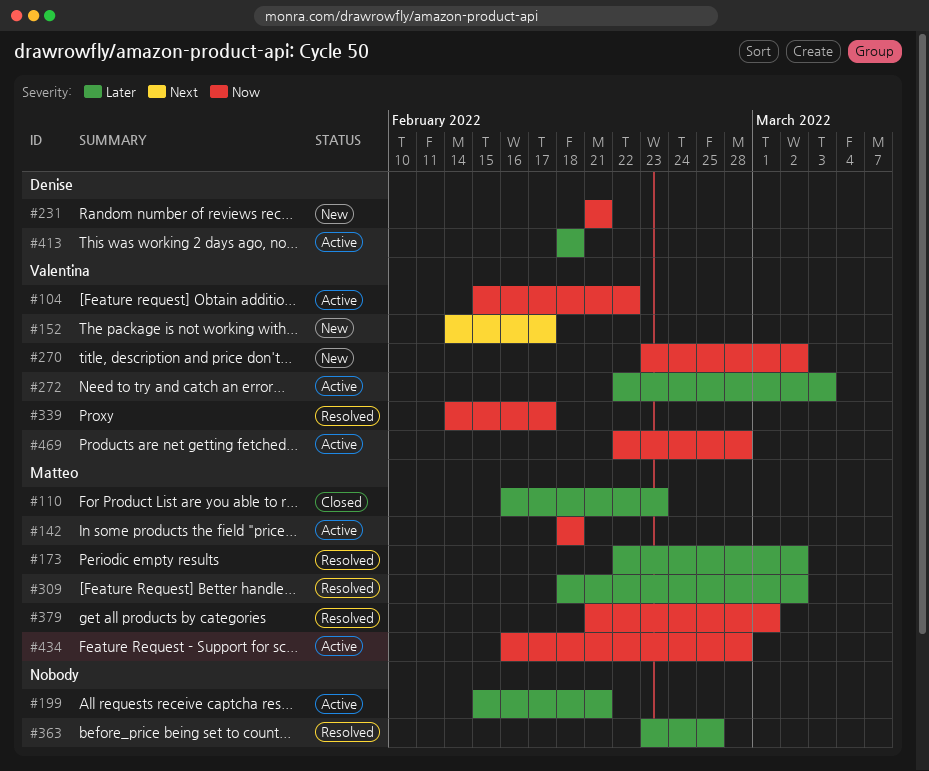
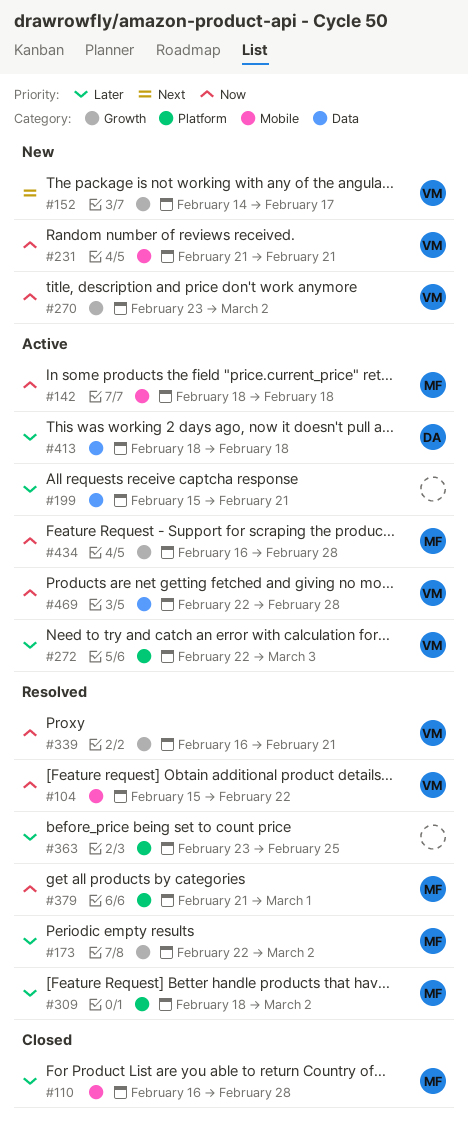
#104, status: Active -> Resolved
#110, due: Feb 23 -> Feb 28
#231, owner: Denise -> Valentina
#339, start: Feb 14 -> Feb 16
#339, due: Feb 17 -> Feb 21

